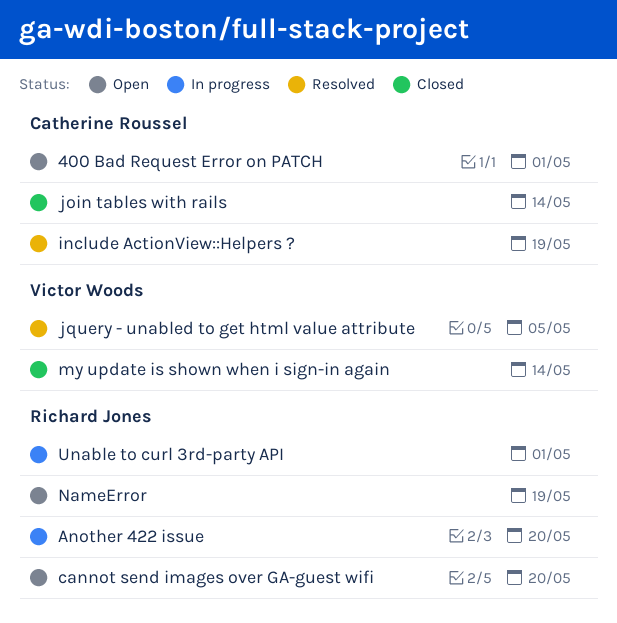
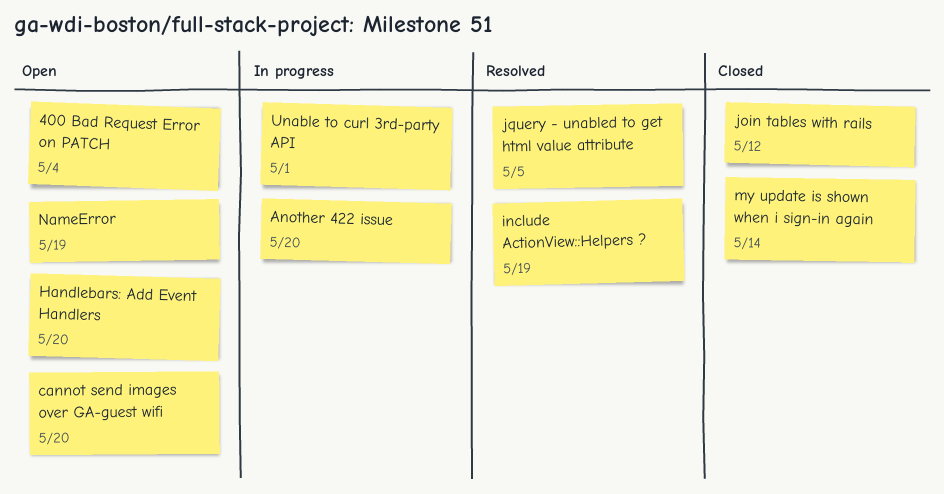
400 Bad Request Error on PATCH, due: May 1 -> May 4
Handlebars: Add Event Handlers: none -> present
join tables with rails, due: May 14 -> May 12

